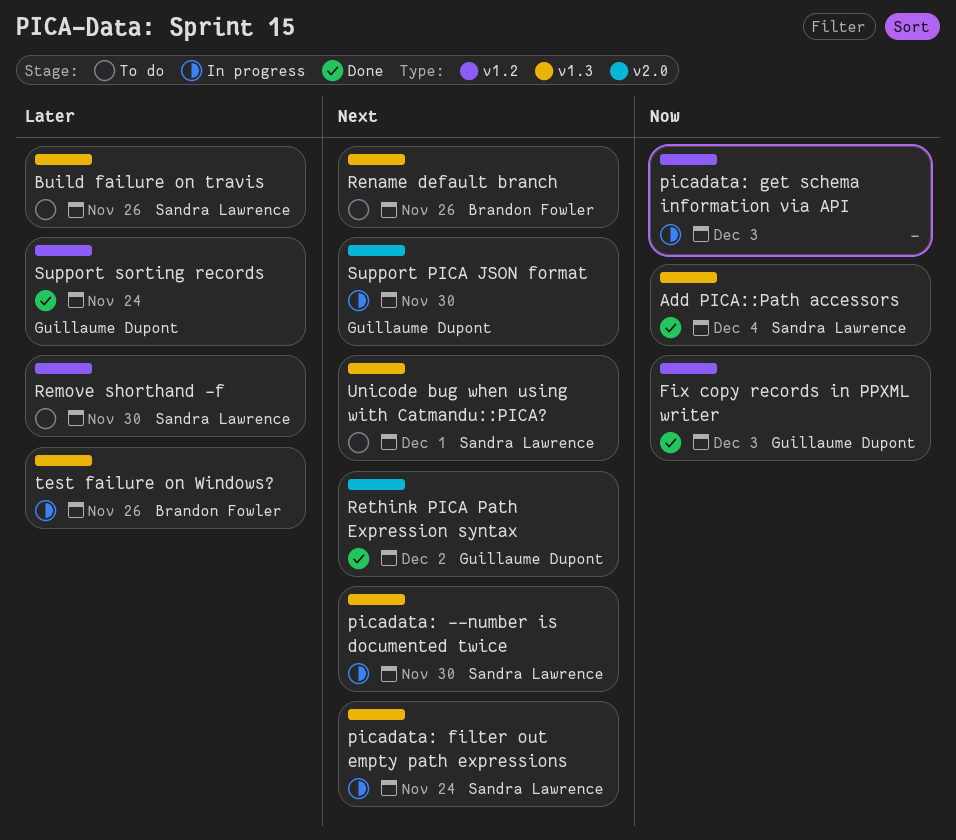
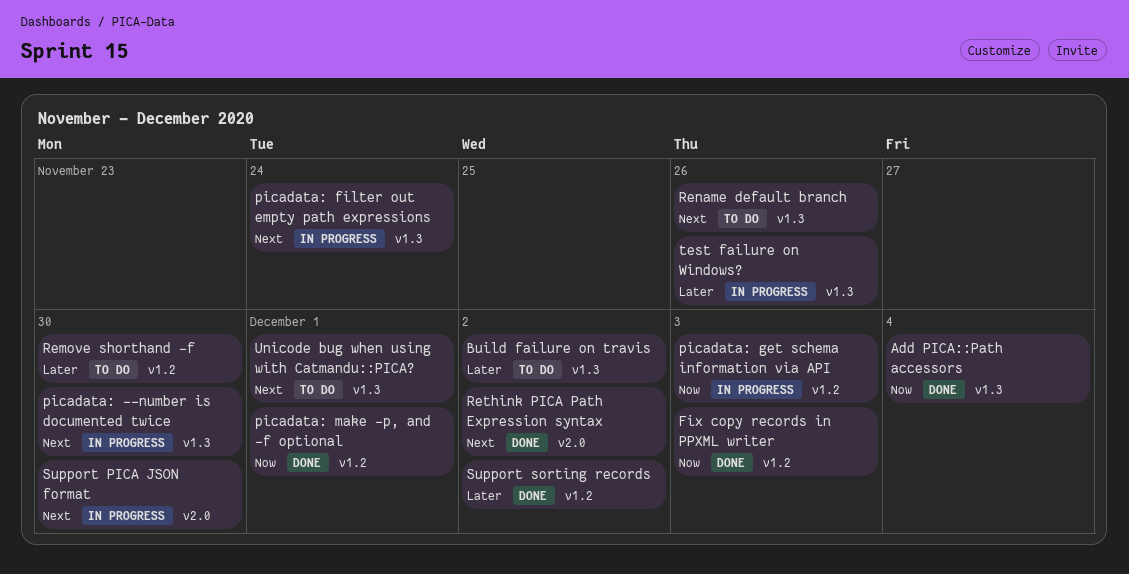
Build failure on travis, due: Nov 26 -> Dec 2
picadata: make -p, and -f optional: none -> present
Support sorting records, due: Nov 24 -> Dec 2

